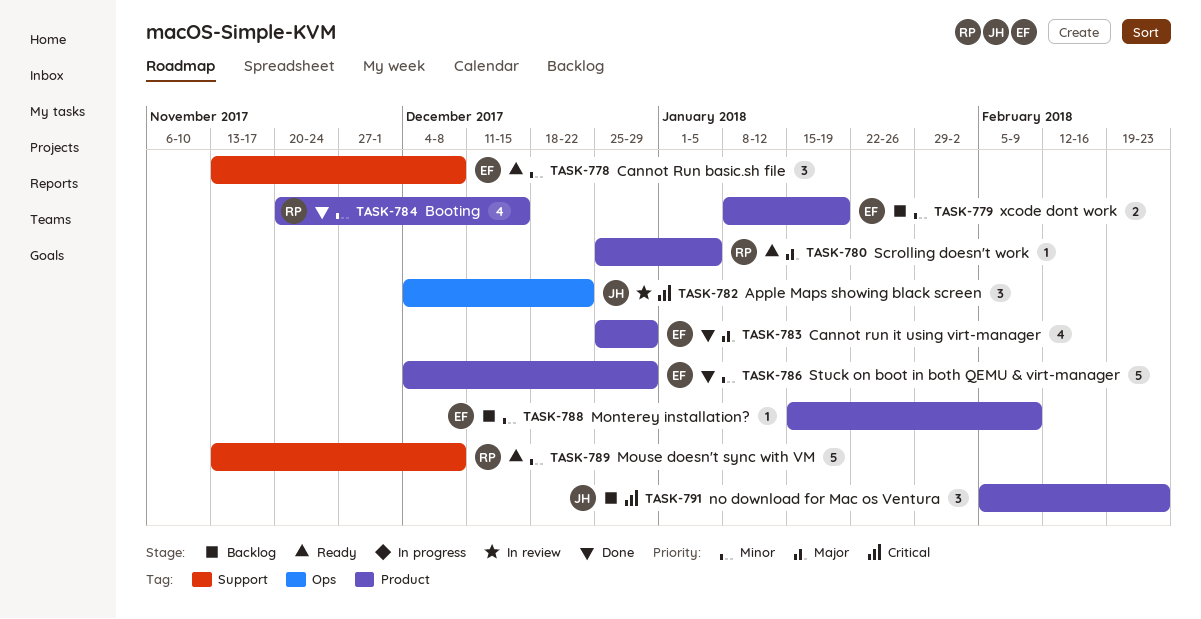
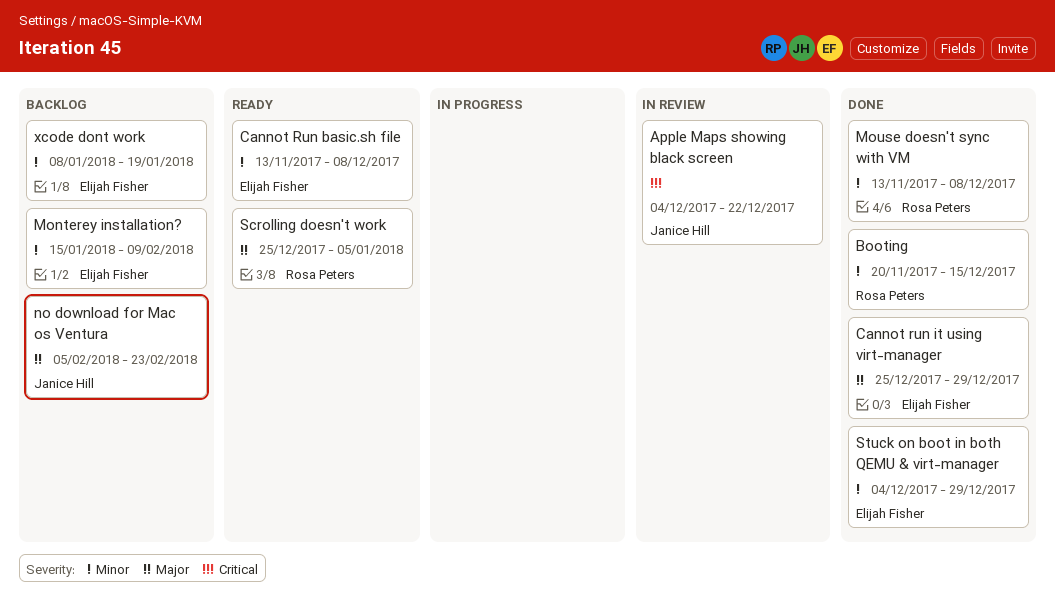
Mouse doesn't sync with VM, status: Ready -> Done
no download for Mac os Ventura, priority: Critical -> Major

